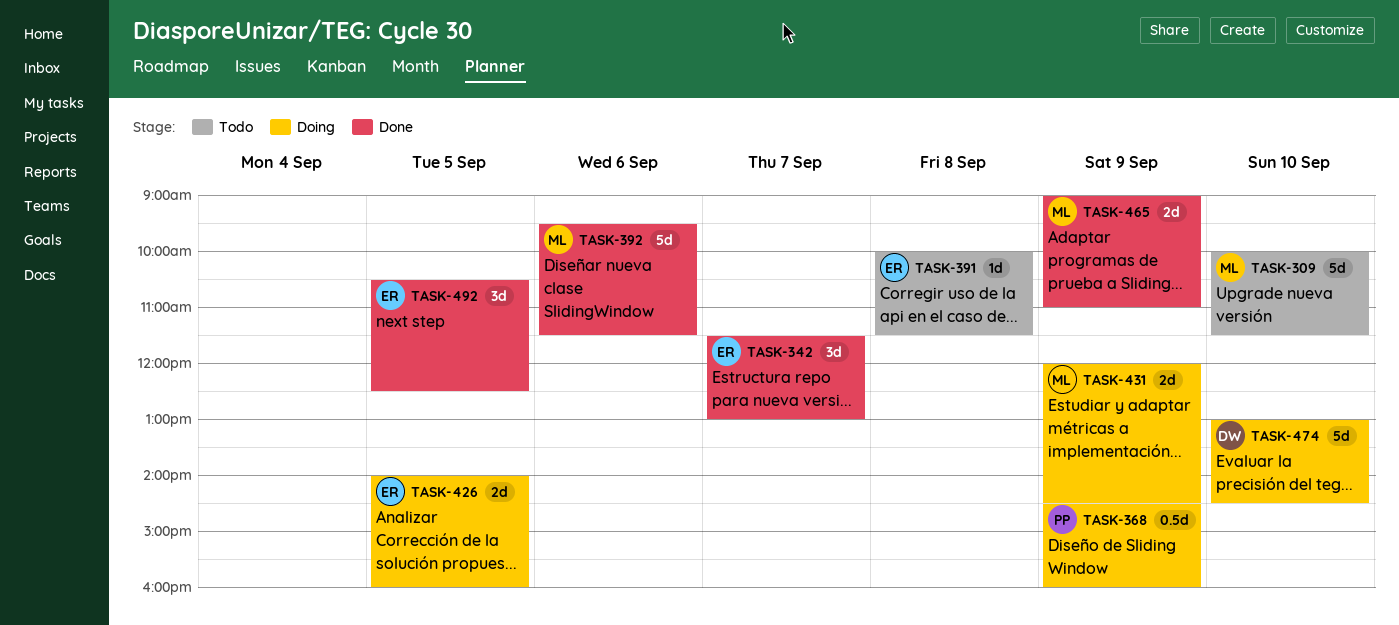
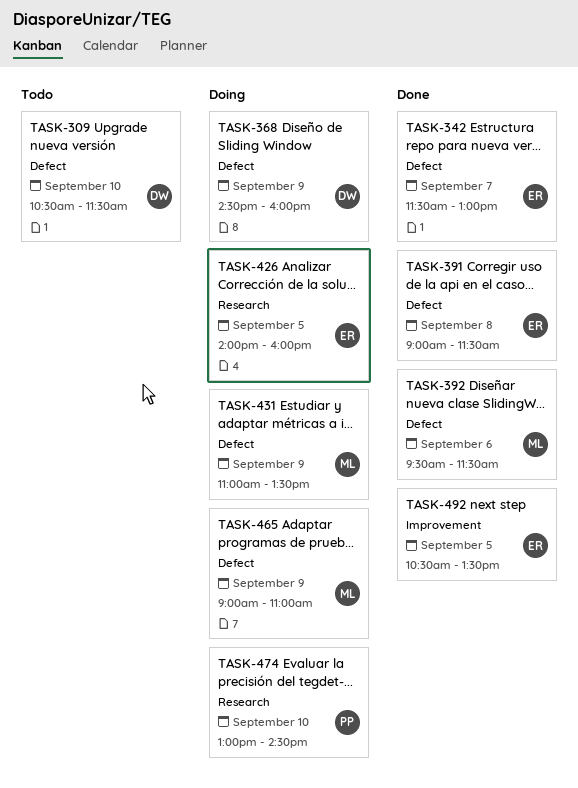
TASK-309, owner: ML -> DW
TASK-309, begins: 10:00 -> 10:30
TASK-368, owner: PP -> DW
TASK-391, status: Todo -> Done
TASK-391, begins: 10:00 -> 09:00
TASK-431, begins: 12:00 -> 11:00
TASK-431, ends: 14:30 -> 13:30
TASK-465, status: Done -> Doing
TASK-474, owner: DW -> PP
TASK-492, ends: 12:30 -> 13:30

